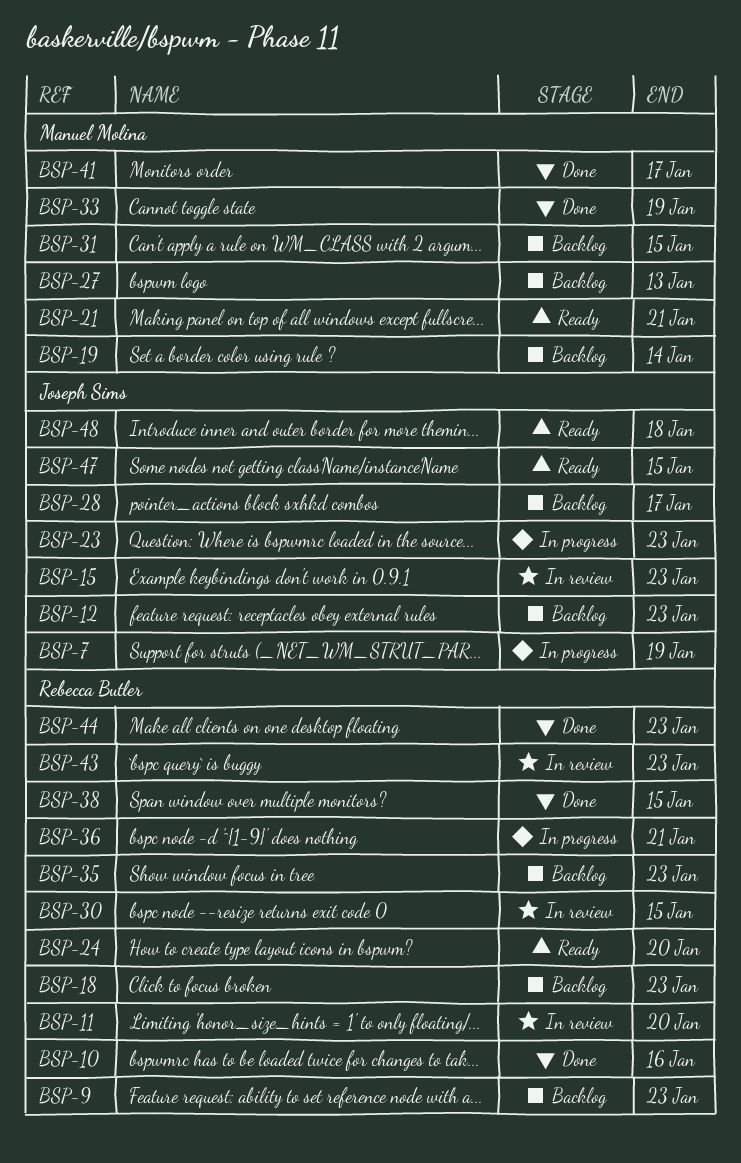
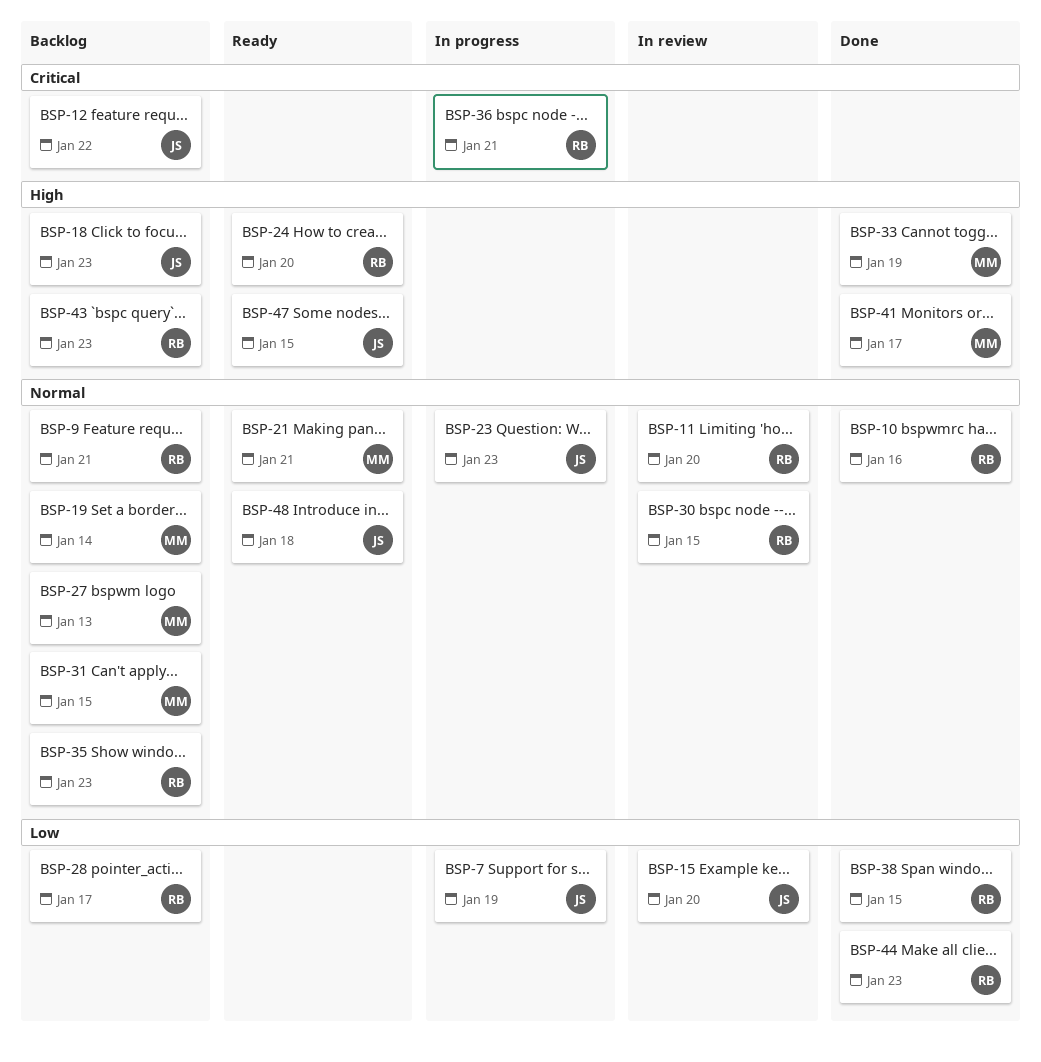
BSP-9, due: Jan 23 -> Jan 21
BSP-12, due: Jan 23 -> Jan 22
BSP-15, due: Jan 23 -> Jan 20
BSP-18, owner: Rebecca Butler -> Joseph Sims
BSP-28, owner: Joseph Sims -> Rebecca Butler
BSP-43, status: In review -> Backlog

